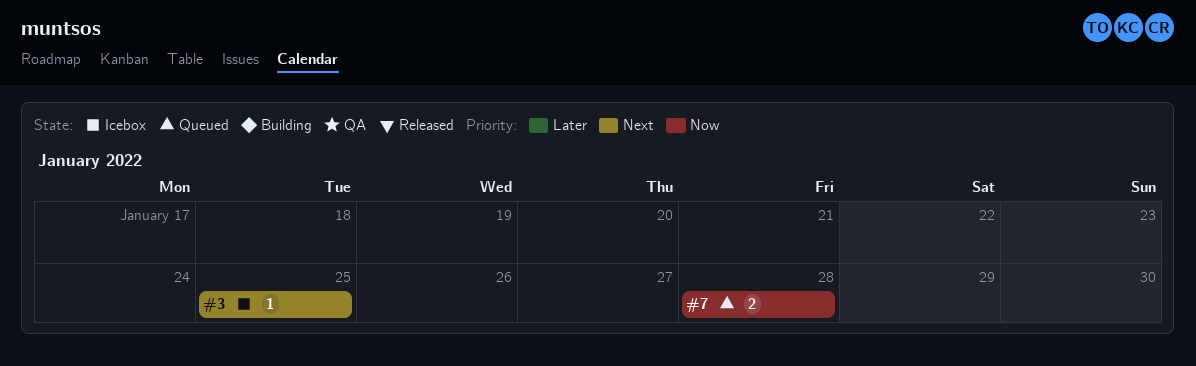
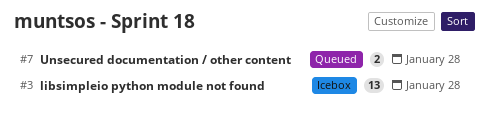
#3, estimate: 1 -> 13
#3, due: Jan 25 -> Jan 28

